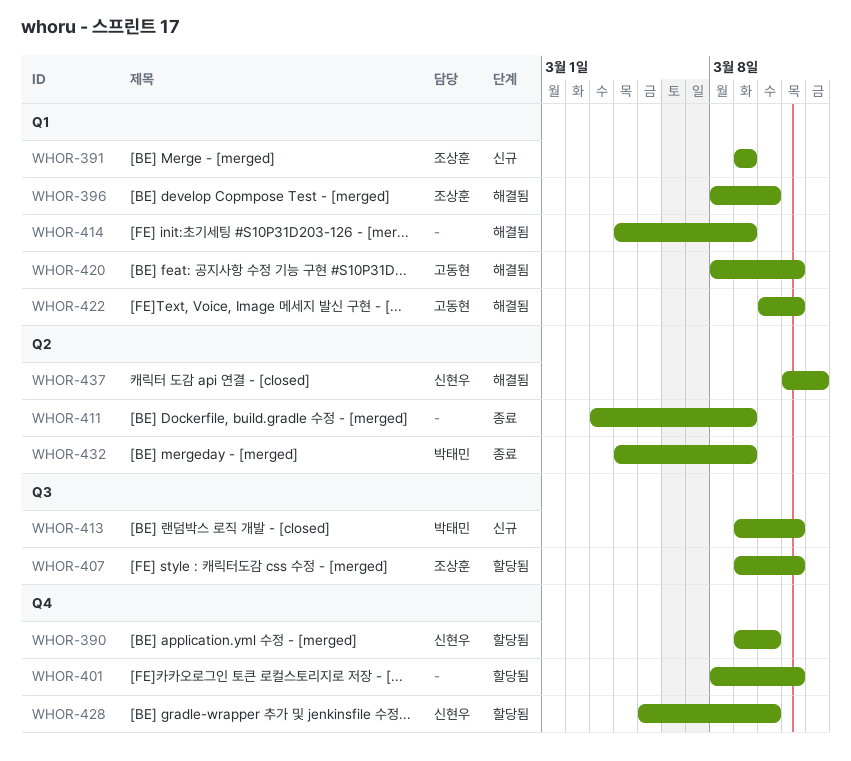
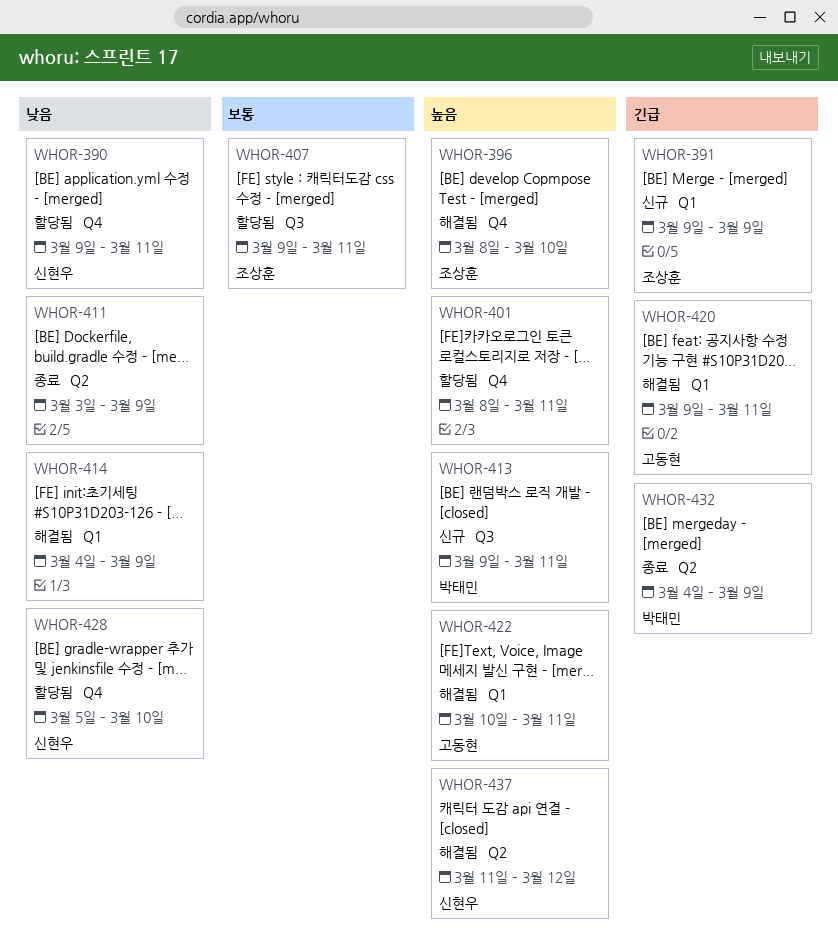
WHOR-390, due: Mar 10 -> Mar 11
WHOR-396, label: Q1 -> Q4
WHOR-420, start: Mar 8 -> Mar 9

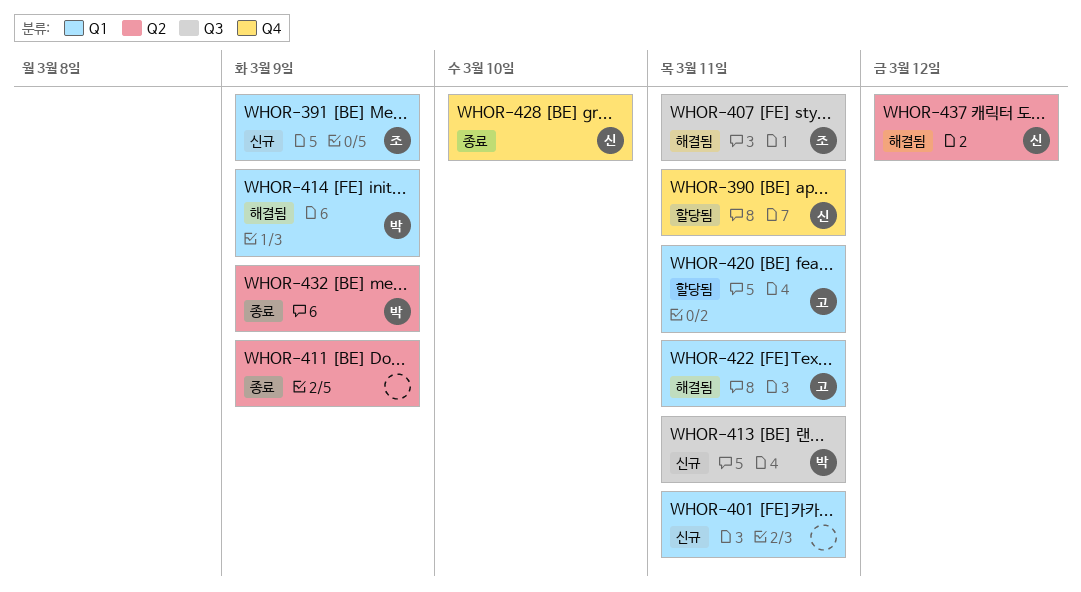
WHOR-396: present -> none
WHOR-401, status: 할당됨 -> 신규
WHOR-401, label: Q4 -> Q1
WHOR-407, status: 할당됨 -> 해결됨
WHOR-414, owner: none -> 박태민
WHOR-420, status: 해결됨 -> 할당됨
WHOR-428, status: 할당됨 -> 종료

